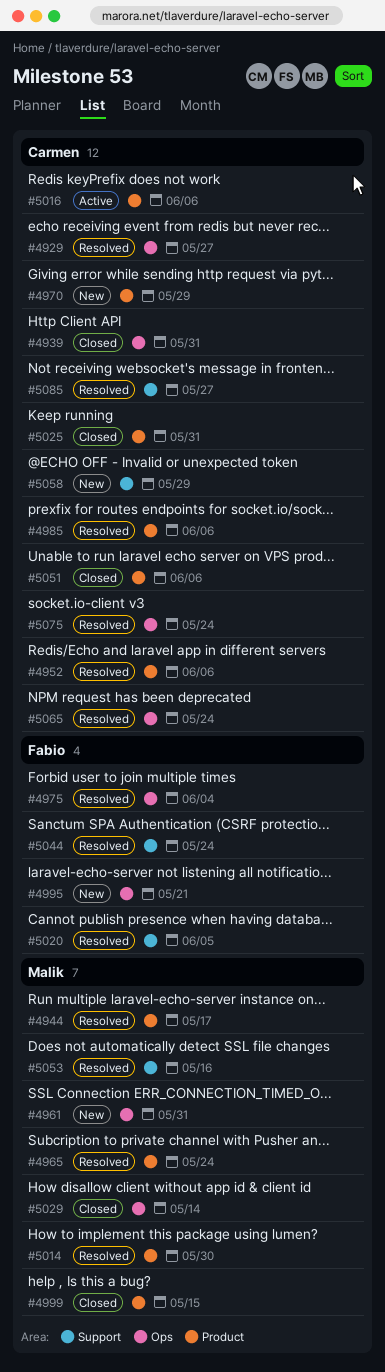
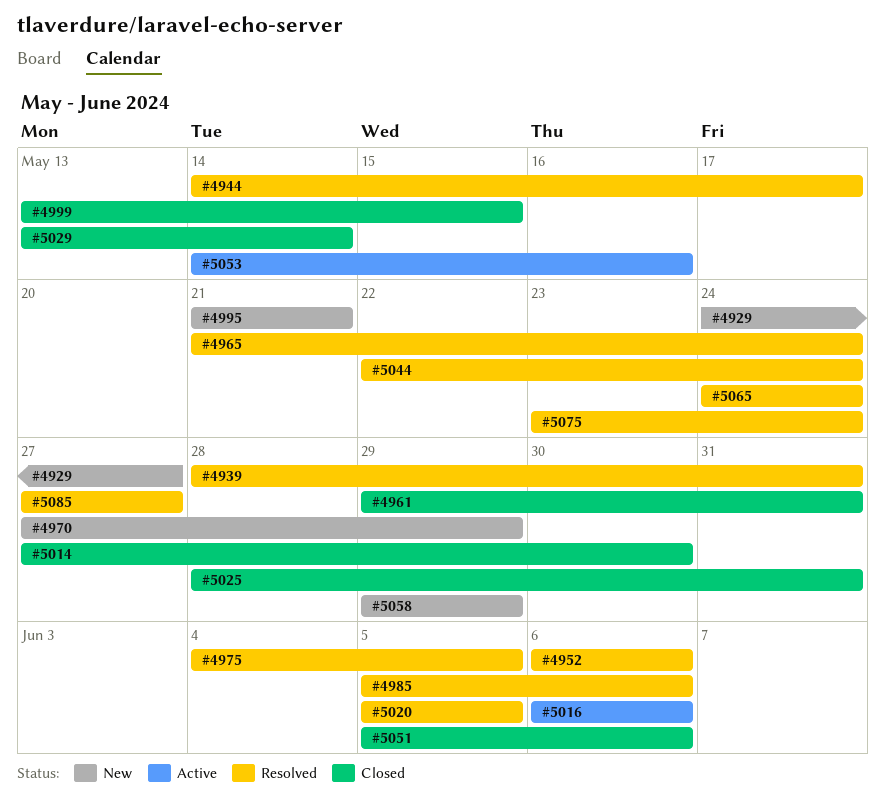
#4929, status: Resolved -> New
#4939, status: Closed -> Resolved
#4961, status: New -> Closed
#4975, due: Jun 4 -> Jun 5
#5014, status: Resolved -> Closed
#5053, status: Resolved -> Active

